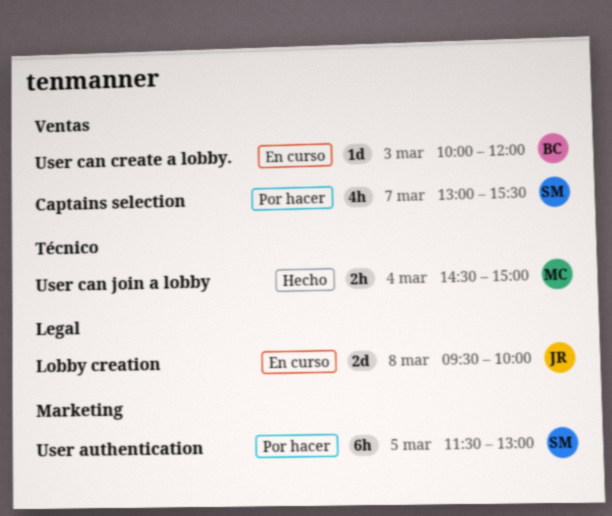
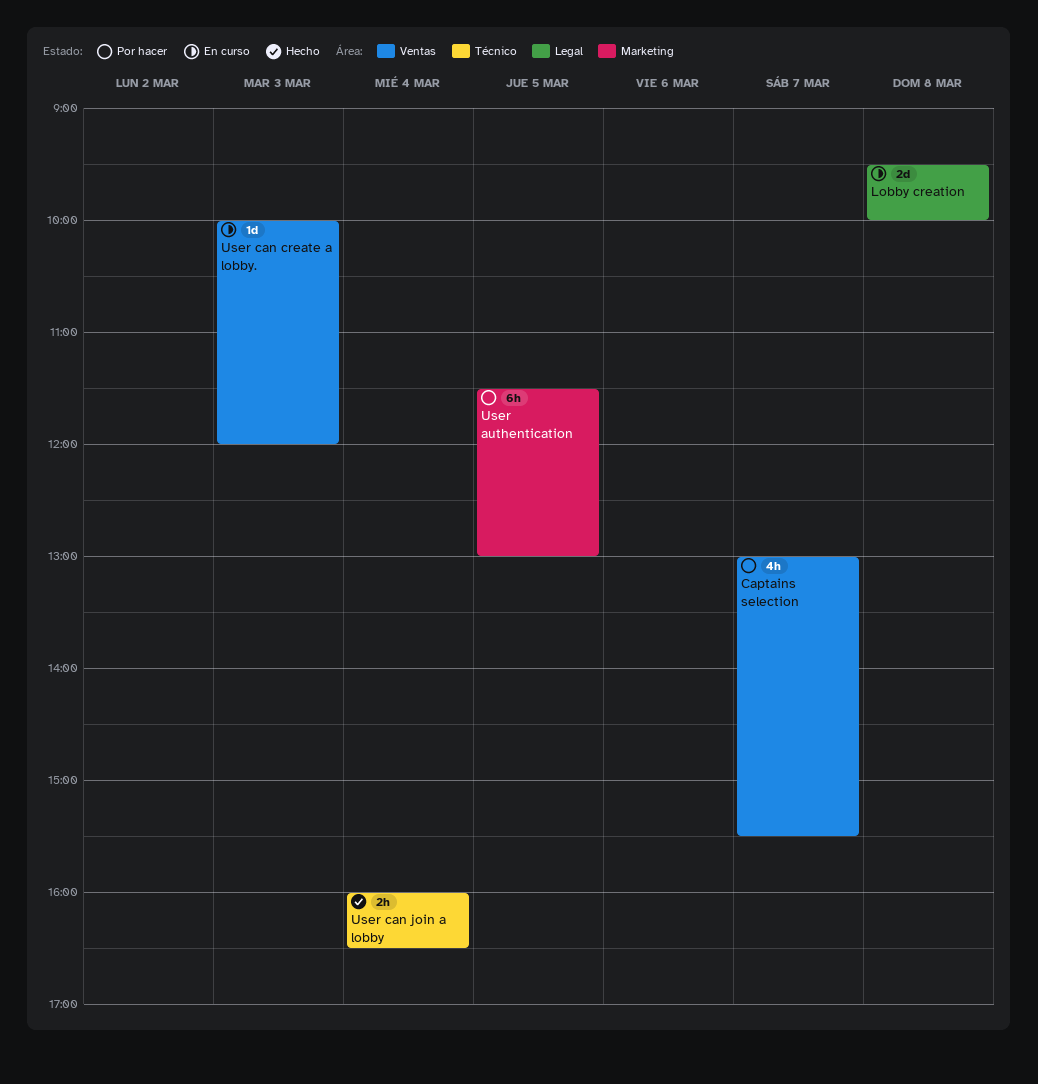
User can join a lobby, begins: 14:30 -> 16:00
User can join a lobby, ends: 15:00 -> 16:30

